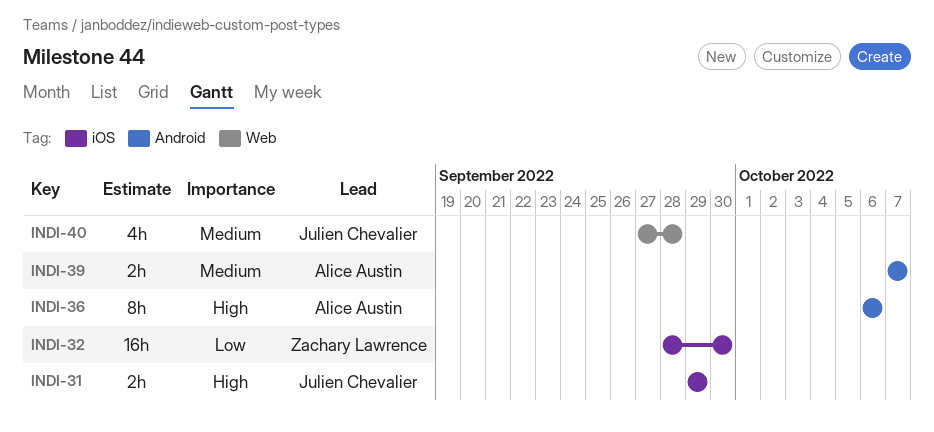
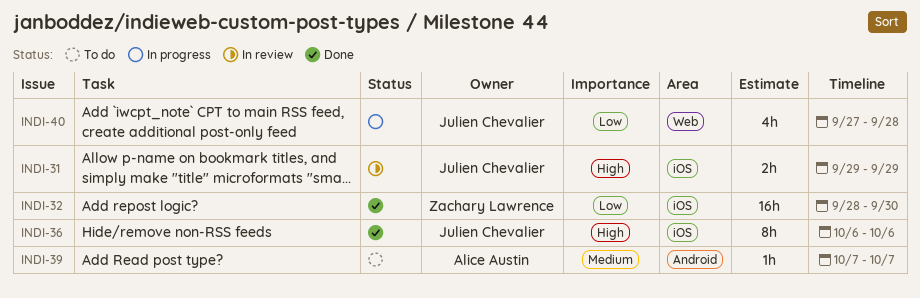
INDI-36, owner: Alice Austin -> Julien Chevalier
INDI-36, label: Android -> iOS
INDI-39, estimate: 2h -> 1h
INDI-40, priority: Medium -> Low

